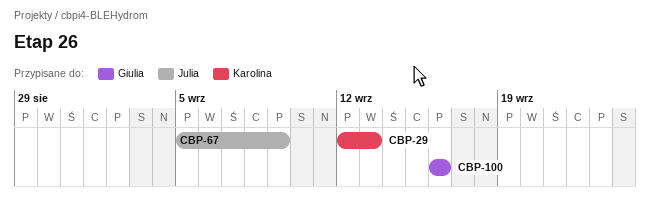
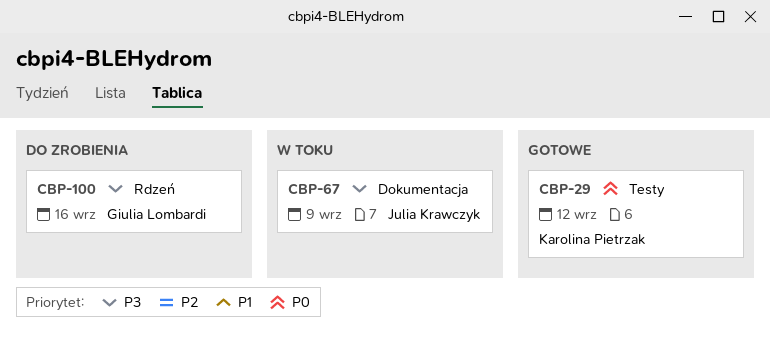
CBP-29, due: Sep 13 -> Sep 12

